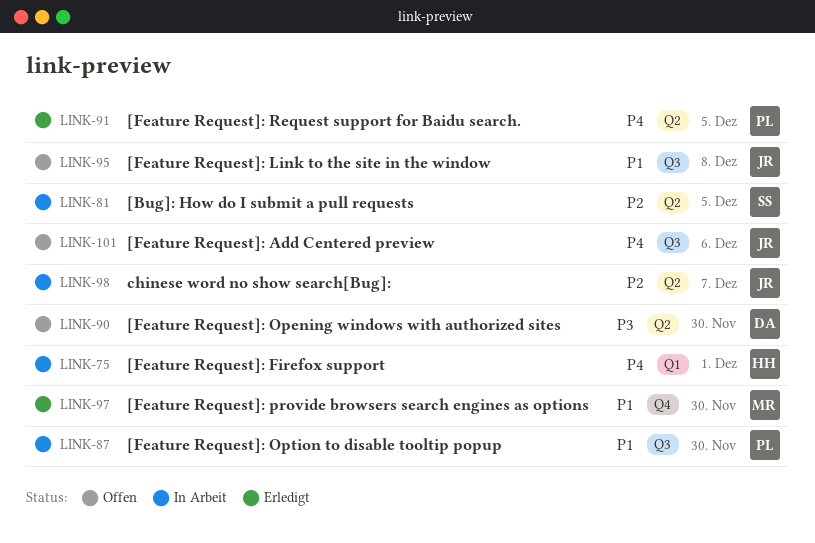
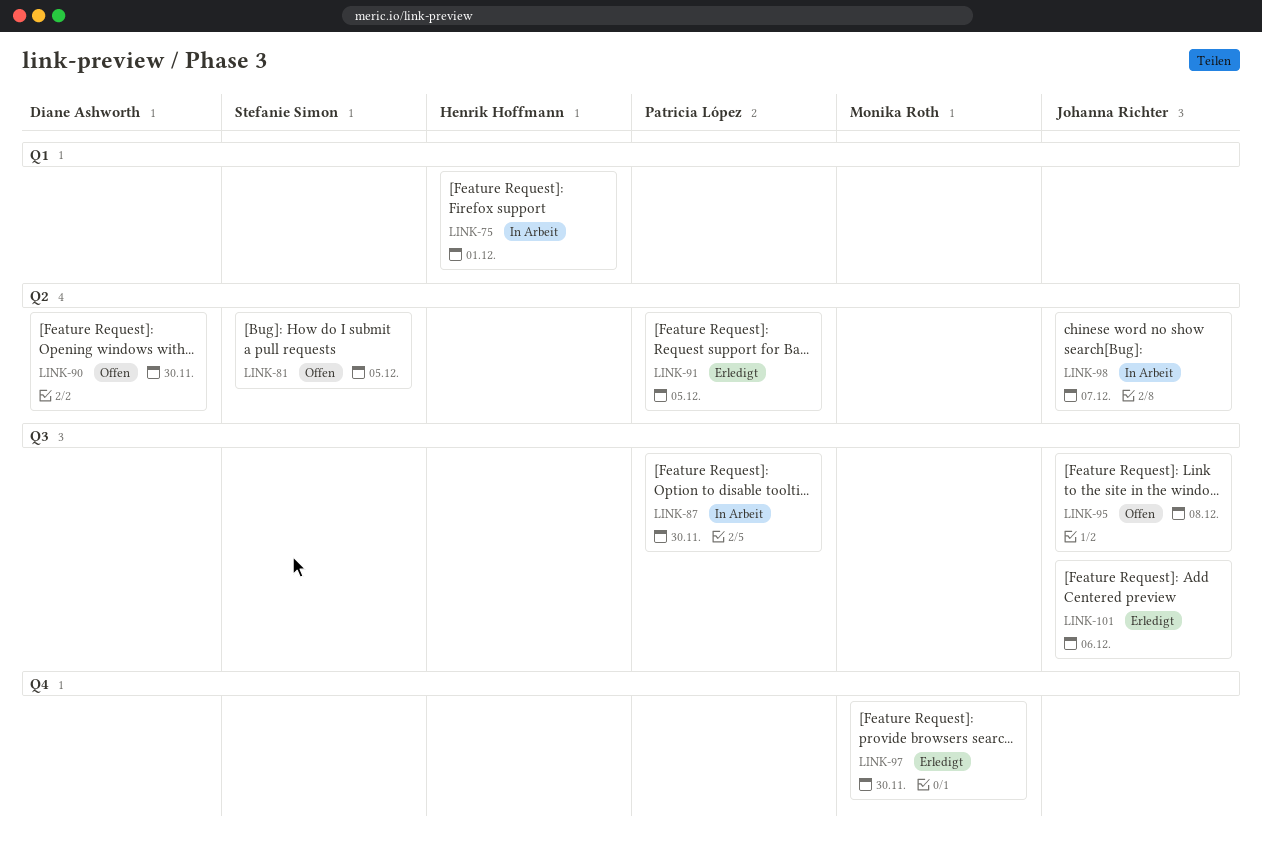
LINK-81, status: In Arbeit -> Offen
LINK-101, status: Offen -> Erledigt

